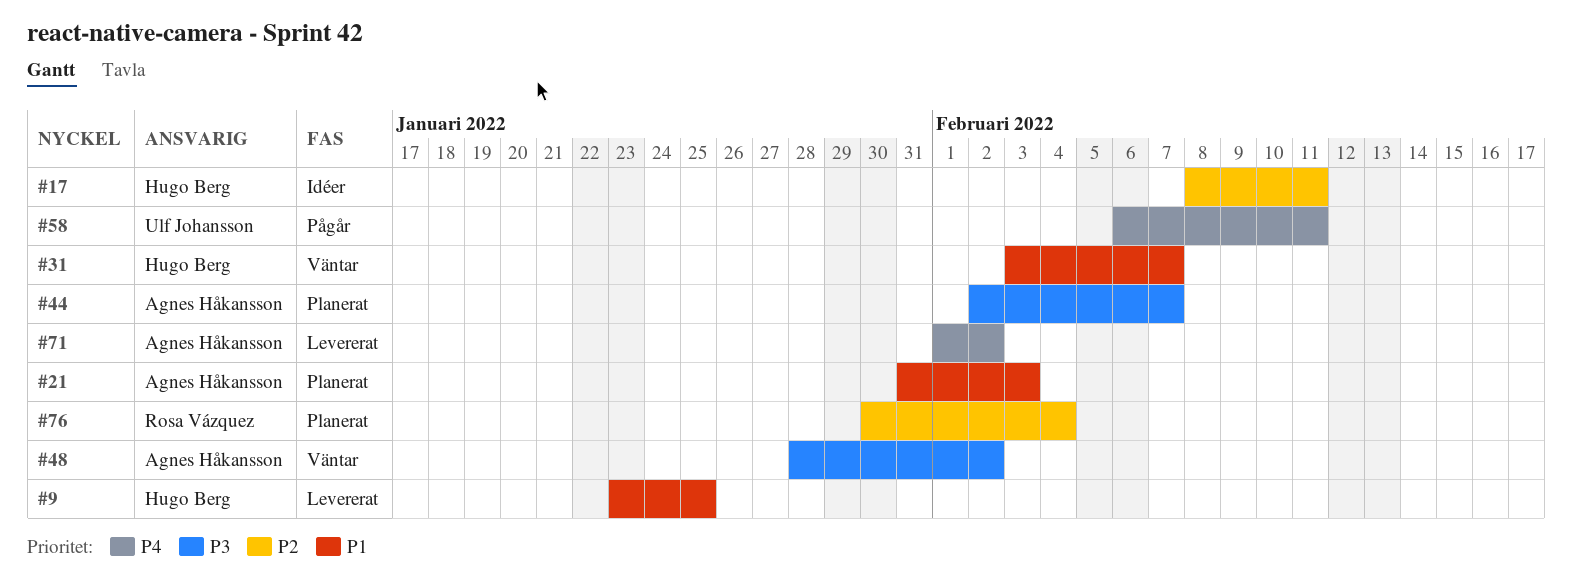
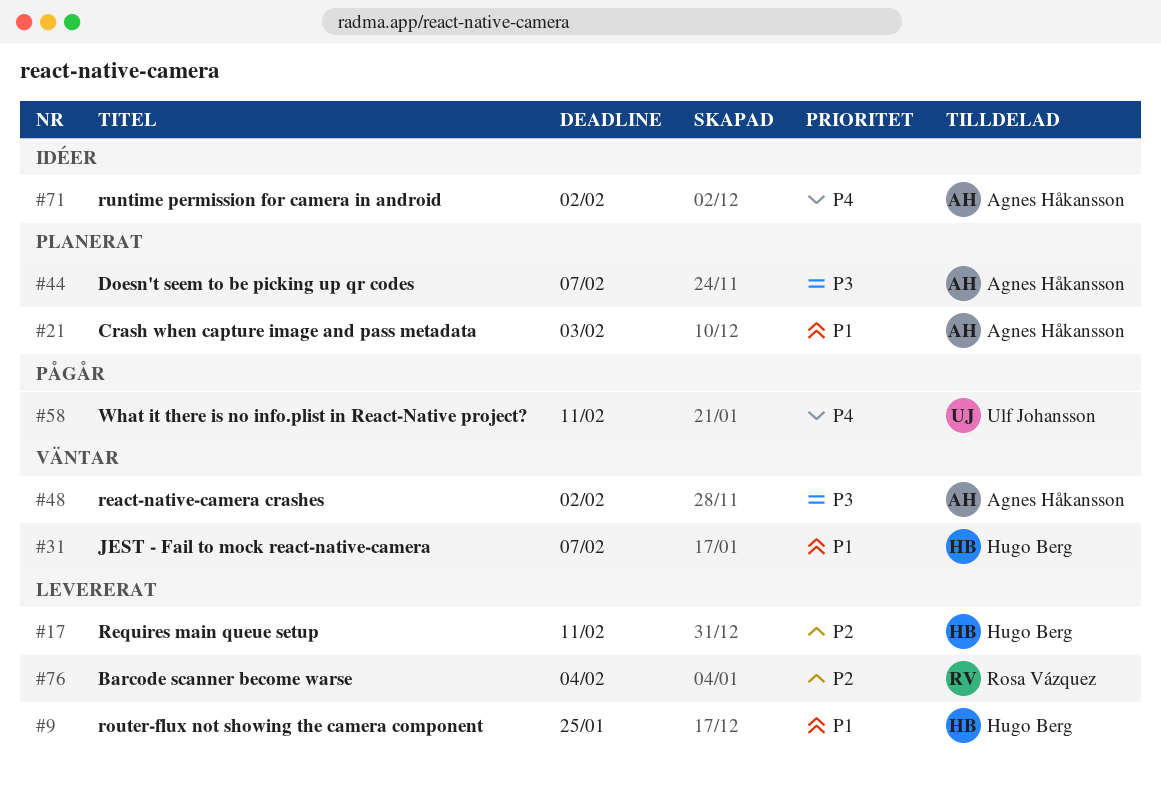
#17, status: Idéer -> Levererat
#71, status: Levererat -> Idéer
#76, status: Planerat -> Levererat

